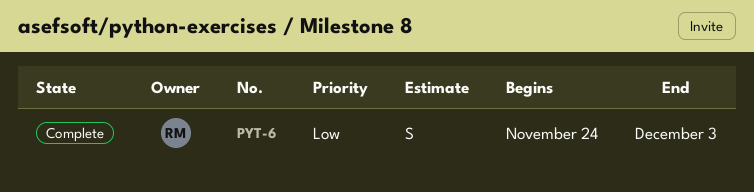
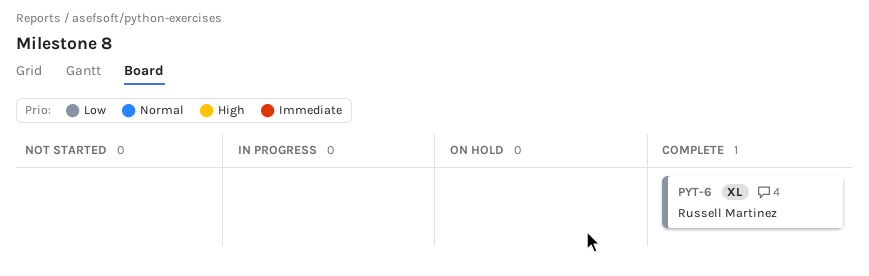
PYT-6, estimate: S -> XL

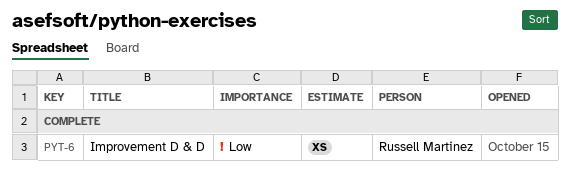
PYT-6, estimate: XL -> XS

